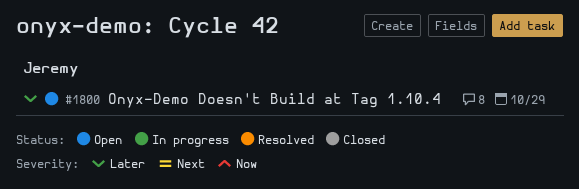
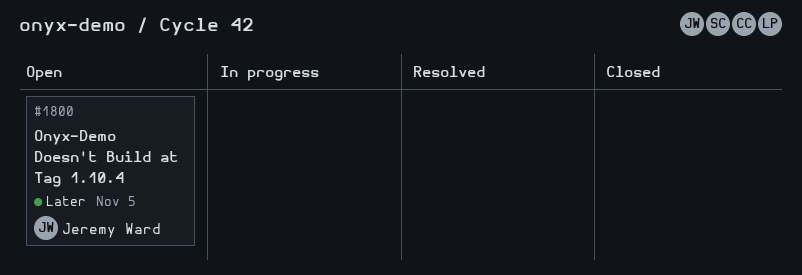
#1800, due: Oct 29 -> Nov 5

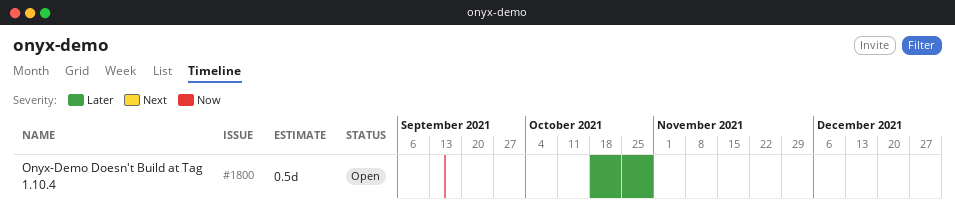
#1800, due: Nov 5 -> Oct 29

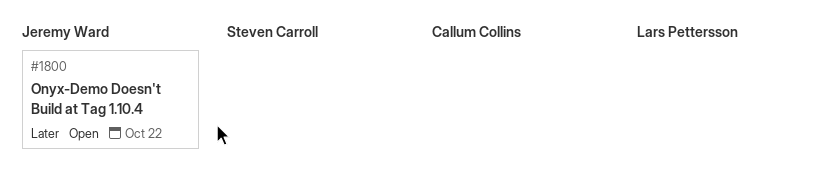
#1800, due: Oct 29 -> Oct 22

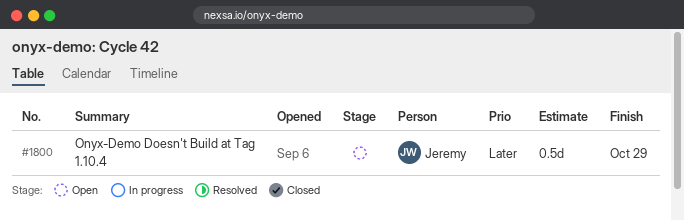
#1800, due: Oct 22 -> Oct 29

